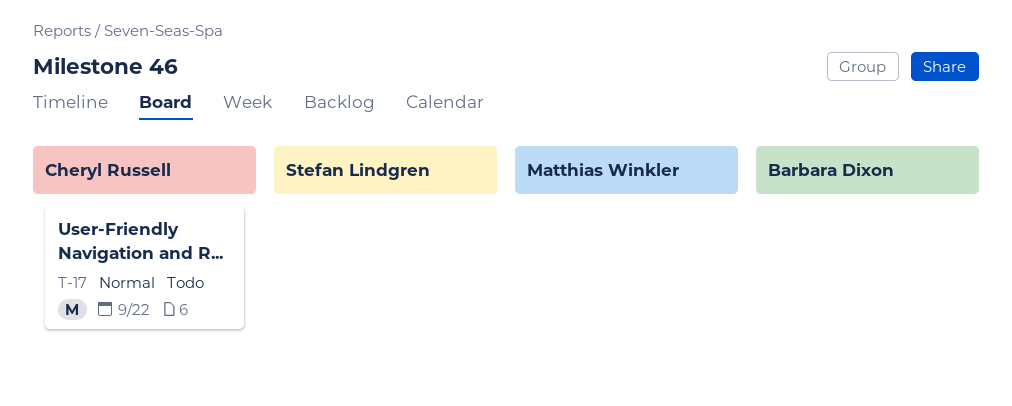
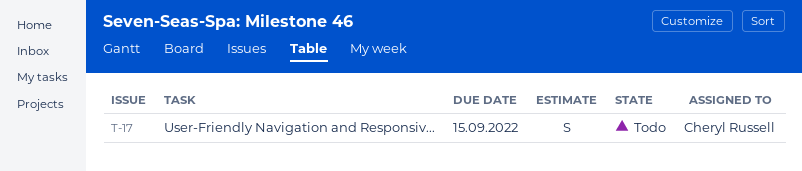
T-17, estimate: M -> S
T-17, due: Sep 22 -> Sep 15

